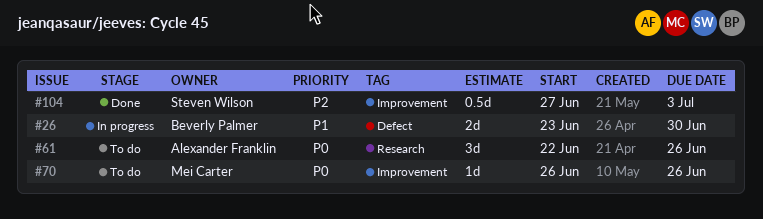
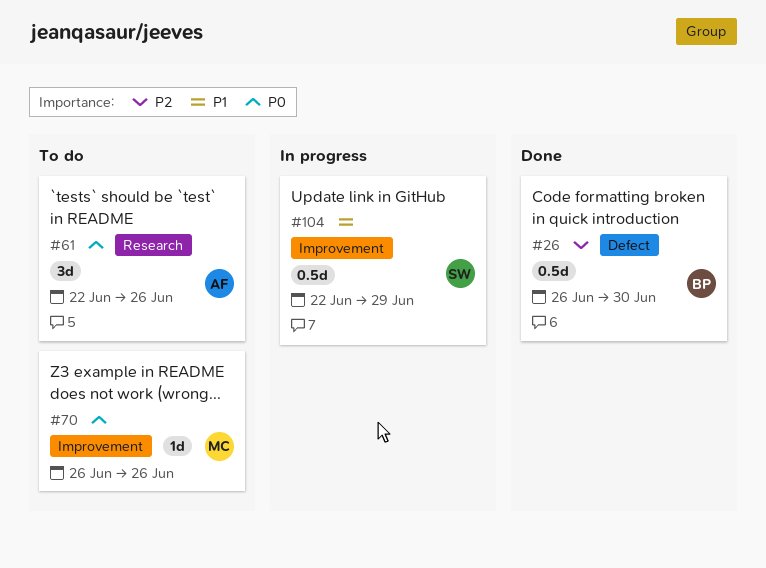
#26, status: In progress -> Done
#26, priority: P1 -> P2
#26, estimate: 2d -> 0.5d
#26, start: Jun 23 -> Jun 26
#104, status: Done -> In progress
#104, priority: P2 -> P1
#104, start: Jun 27 -> Jun 22
#104, due: Jul 3 -> Jun 29

